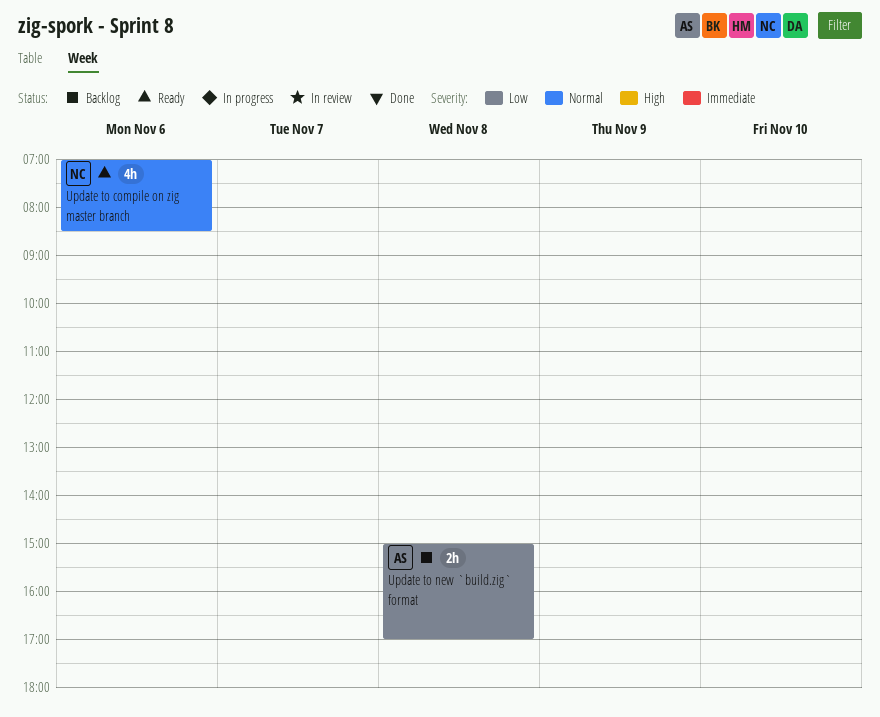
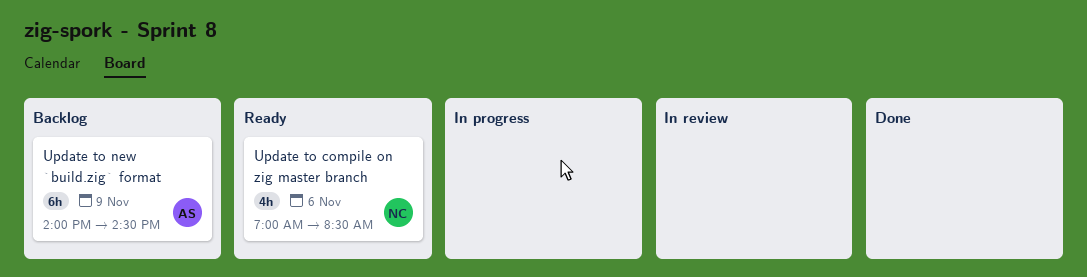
Update to new `build.zig` format, estimate: 2h -> 6h
Update to new `build.zig` format, day: Nov 8 -> Nov 9
Update to new `build.zig` format, begins: 15:00 -> 14:00
Update to new `build.zig` format, ends: 17:00 -> 14:30

